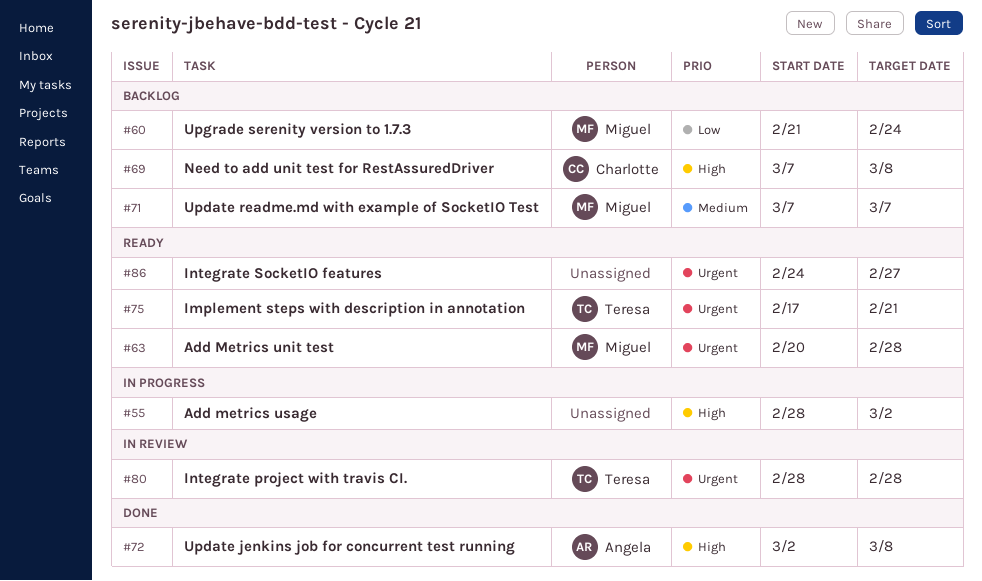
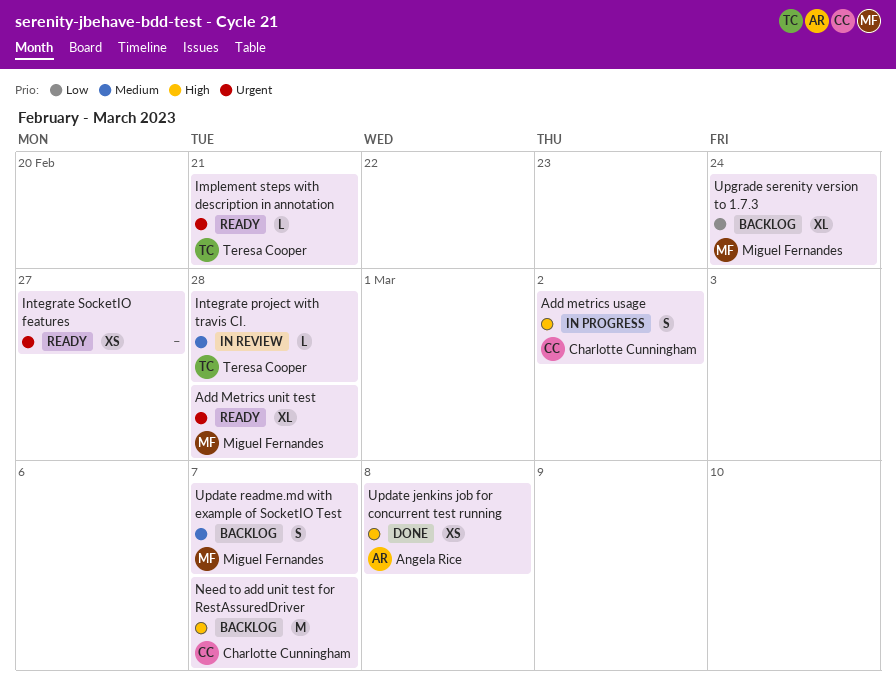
Add metrics usage, owner: none -> Charlotte Cunningham
Integrate project with travis CI., priority: Urgent -> Medium
Need to add unit test for RestAssuredDriver, due: Mar 8 -> Mar 7

